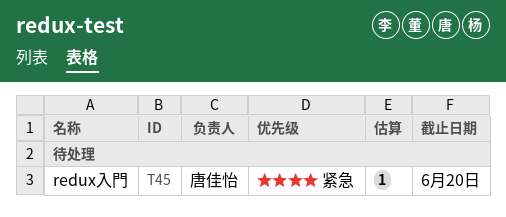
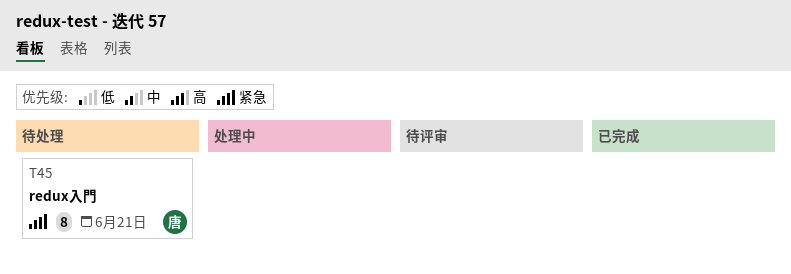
T45, estimate: 1 -> 8
T45, due: Jun 20 -> Jun 21

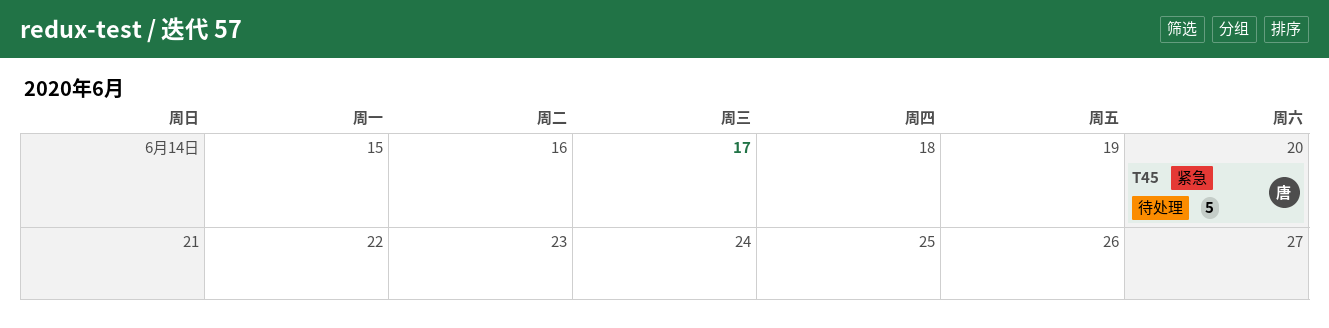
T45, estimate: 8 -> 5
T45, due: Jun 21 -> Jun 20

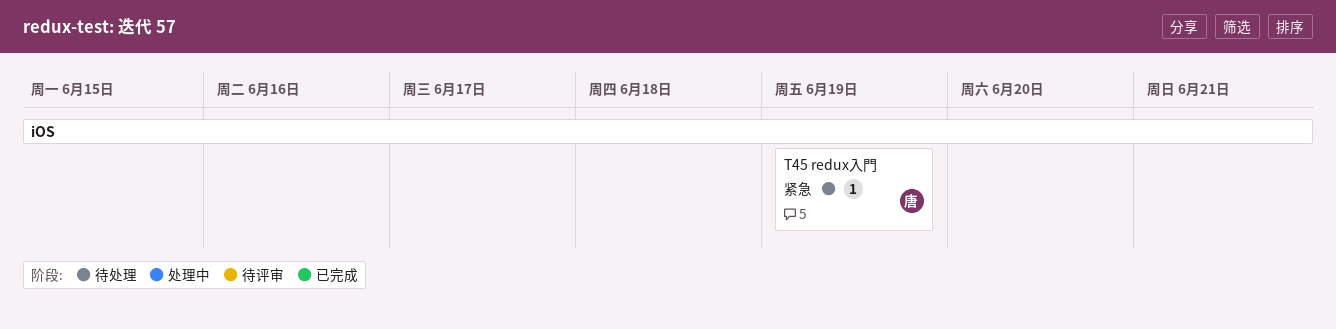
T45, estimate: 5 -> 1
T45, due: Jun 20 -> Jun 19

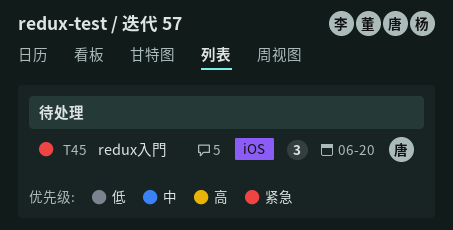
T45, estimate: 1 -> 3
T45, due: Jun 19 -> Jun 20

